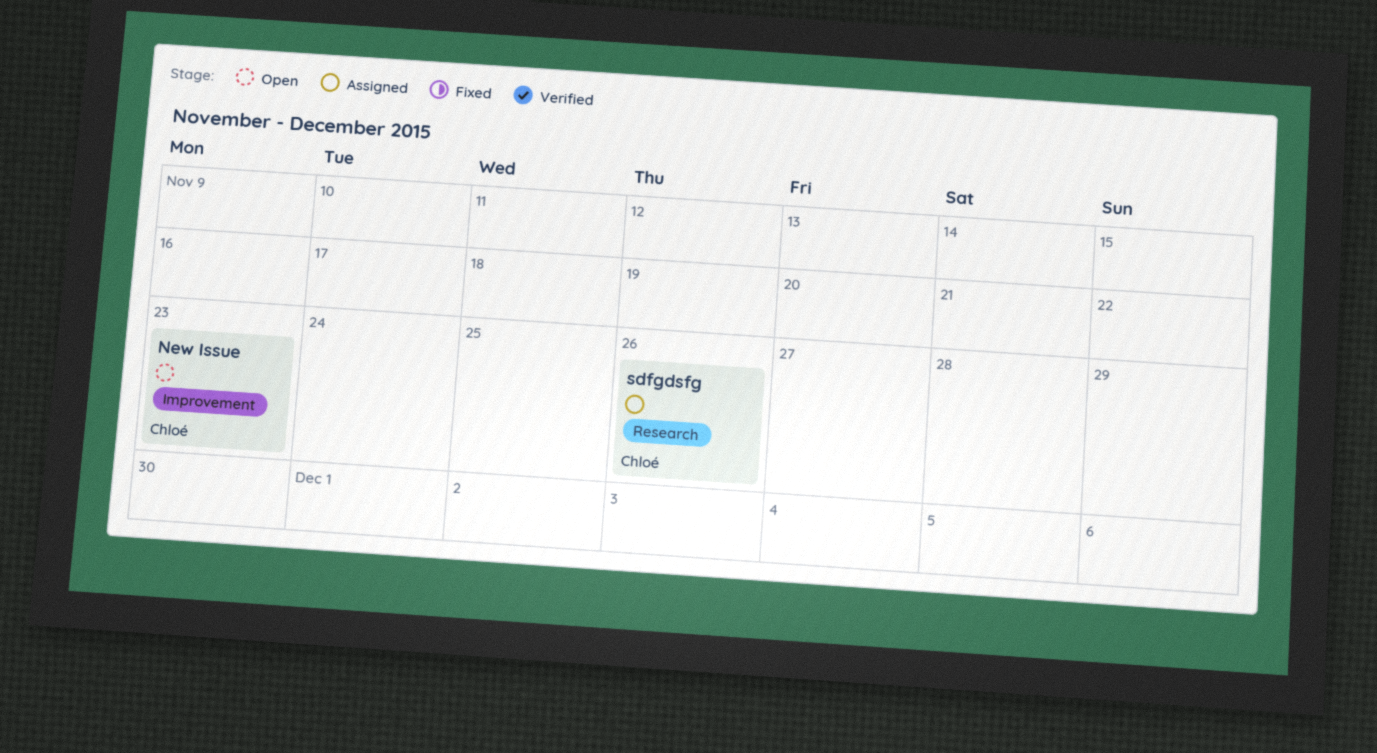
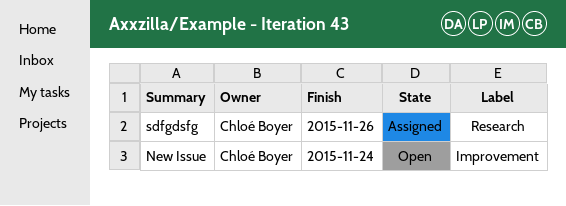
New Issue, due: Nov 23 -> Nov 24

